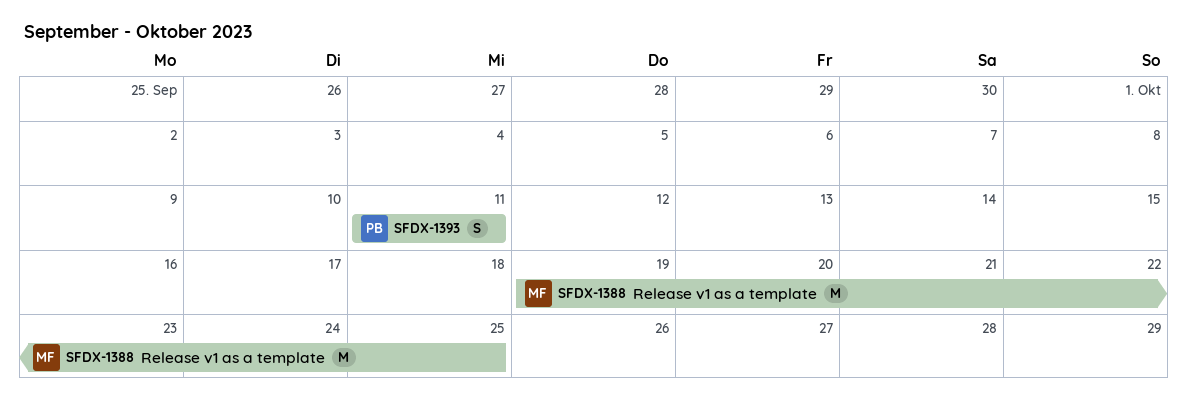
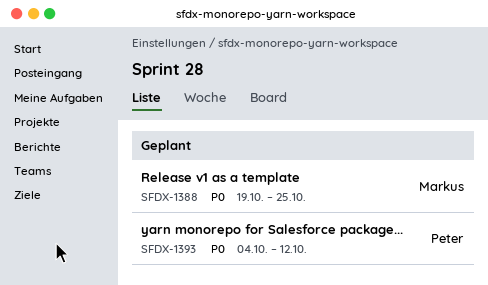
SFDX-1393, start: Oct 11 -> Oct 4
SFDX-1393, due: Oct 11 -> Oct 12

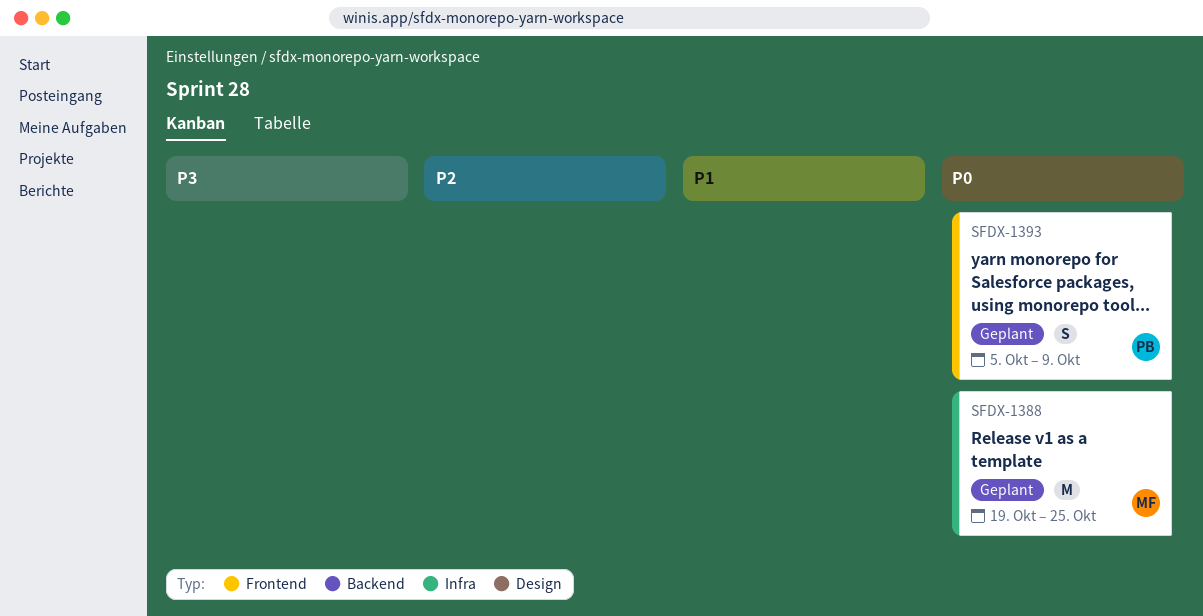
SFDX-1393, start: Oct 4 -> Oct 5
SFDX-1393, due: Oct 12 -> Oct 9

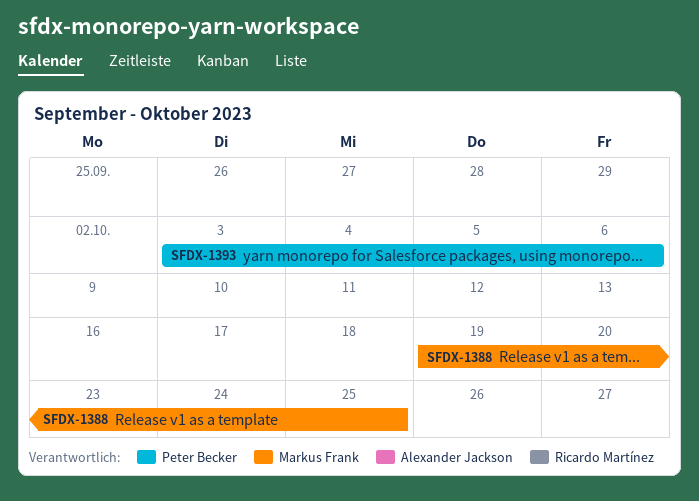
SFDX-1393, start: Oct 5 -> Oct 3
SFDX-1393, due: Oct 9 -> Oct 6

